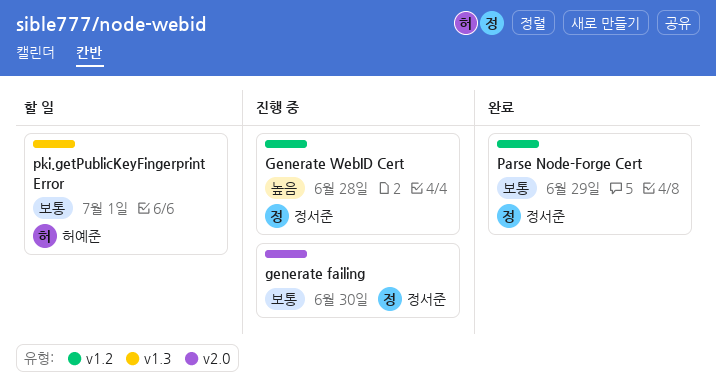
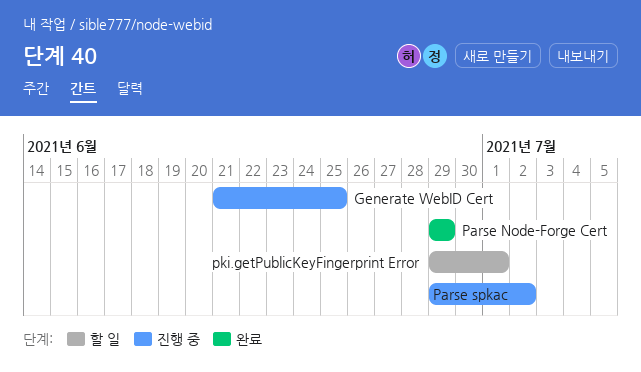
generate failing: present -> none
Generate WebID Cert, due: Jun 28 -> Jun 25
Parse spkac: none -> present

